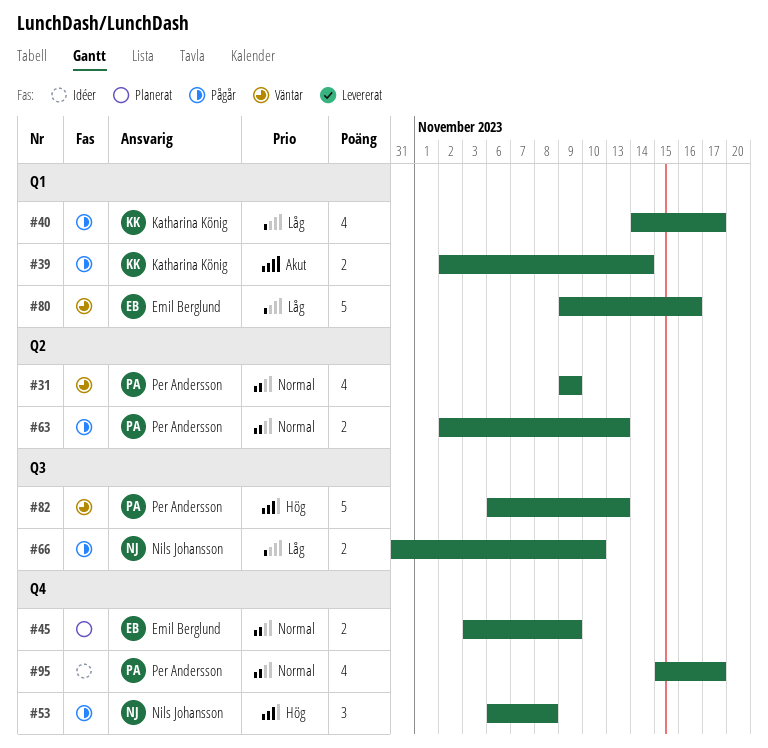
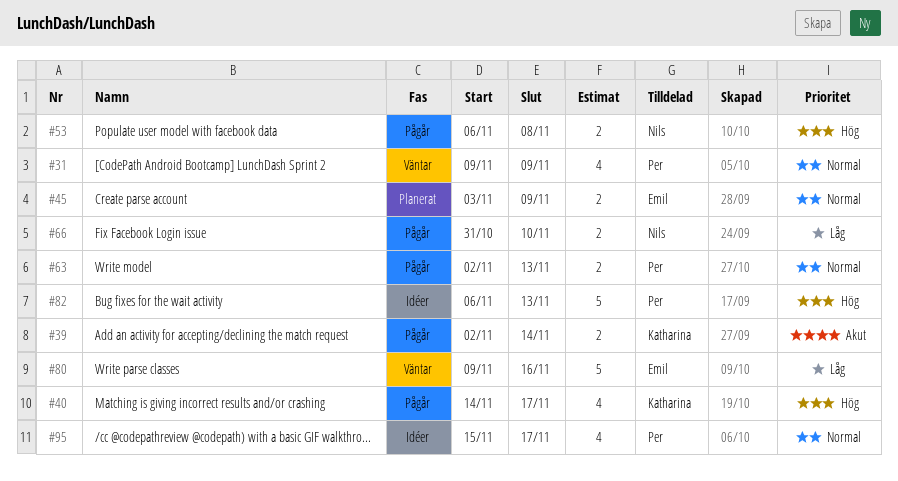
#40, priority: Låg -> Hög
#53, estimate: 3 -> 2
#82, status: Väntar -> Idéer

